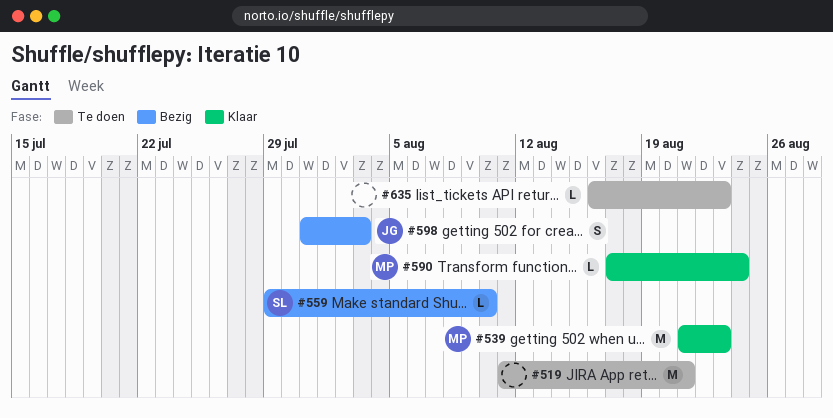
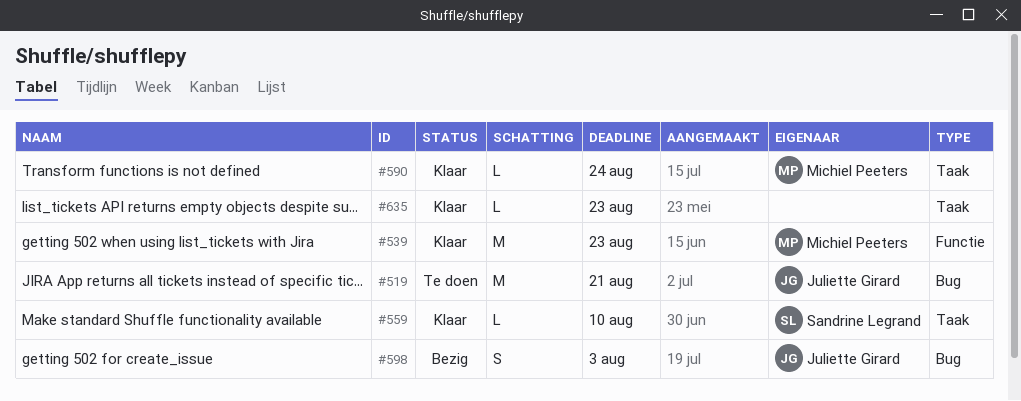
#519, owner: none -> Juliette Girard
#559, status: Bezig -> Klaar
#635, status: Te doen -> Klaar

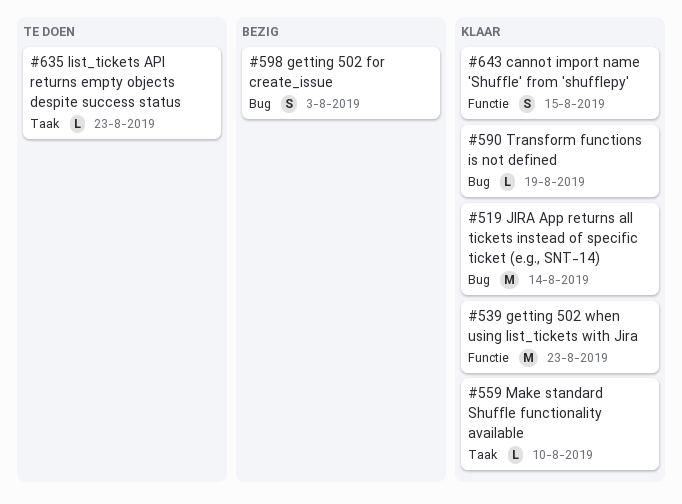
#519, status: Te doen -> Klaar
#519, due: Aug 21 -> Aug 14
#590, label: Taak -> Bug
#590, due: Aug 24 -> Aug 19
#635, status: Klaar -> Te doen
#643: none -> present

